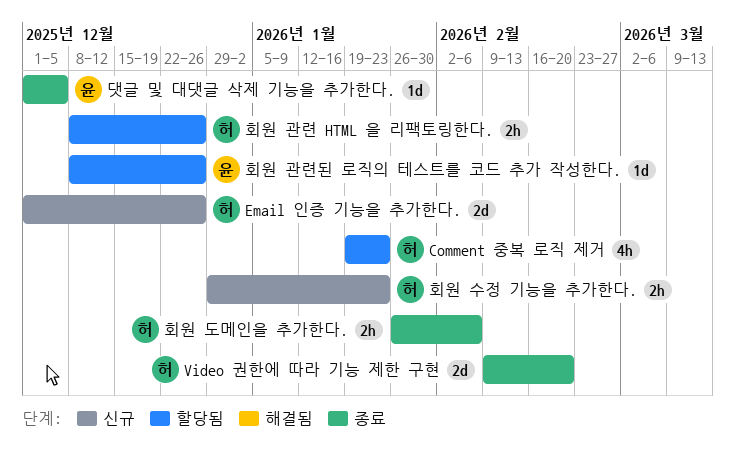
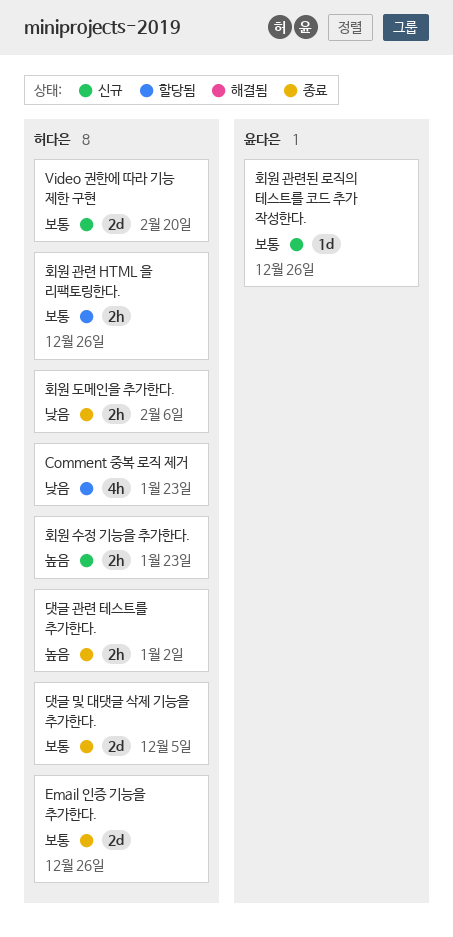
Email 인증 기능을 추가한다., status: 신규 -> 종료
Video 권한에 따라 기능 제한 구현, status: 종료 -> 신규
댓글 관련 테스트를 추가한다.: none -> present
댓글 및 대댓글 삭제 기능을 추가한다., owner: 윤다은 -> 허다은
댓글 및 대댓글 삭제 기능을 추가한다., estimate: 1d -> 2d
회원 관련된 로직의 테스트를 코드 추가 작성한다., status: 할당됨 -> 신규

